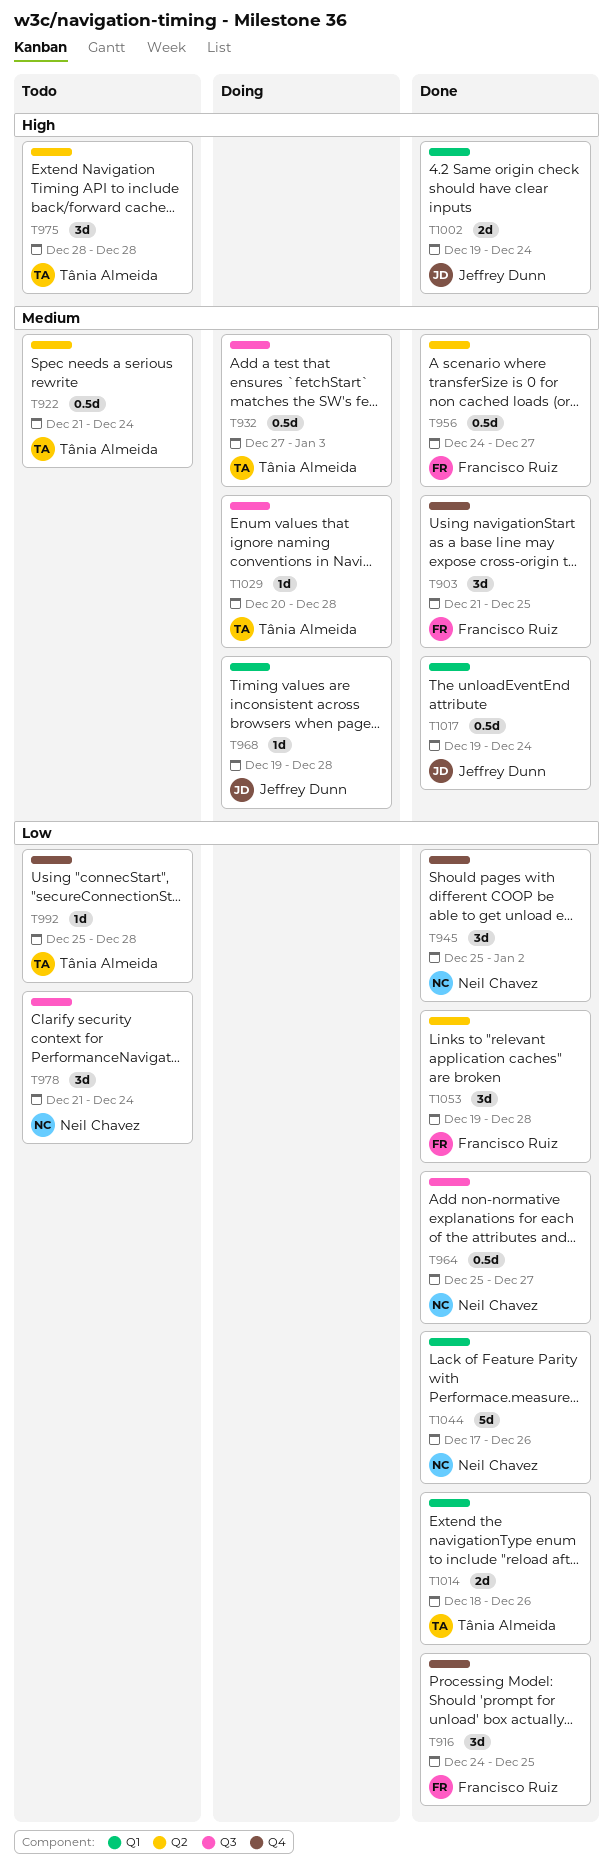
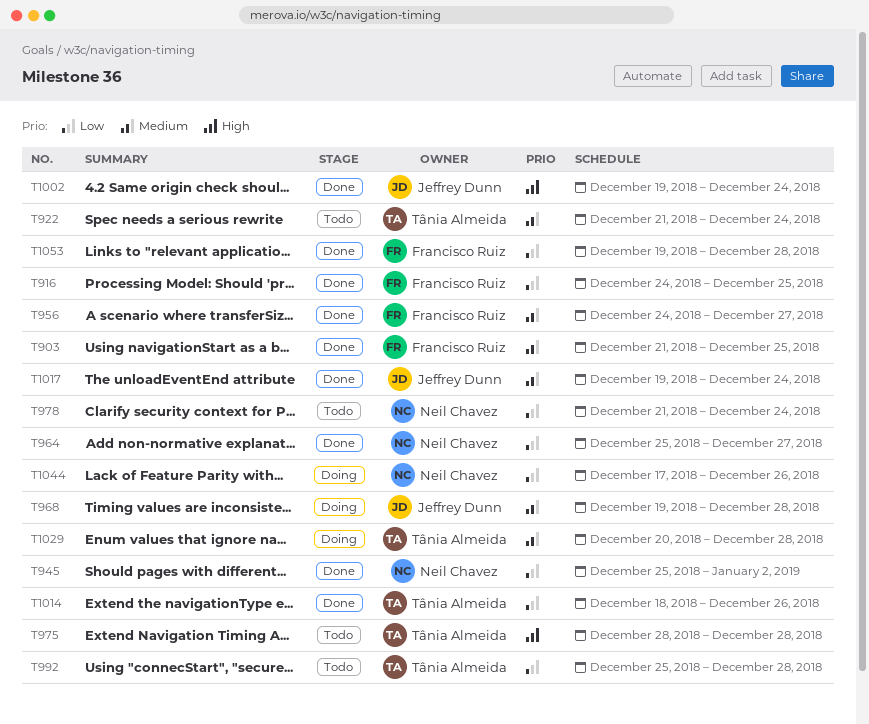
T932: present -> none
T1044, status: Done -> Doing

